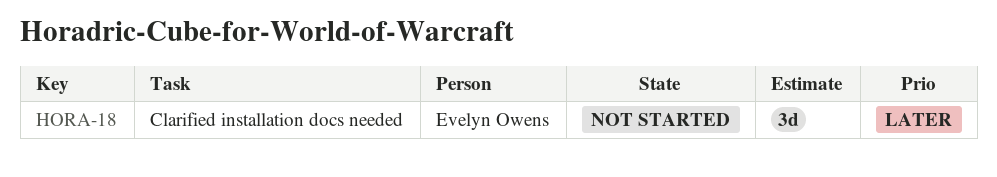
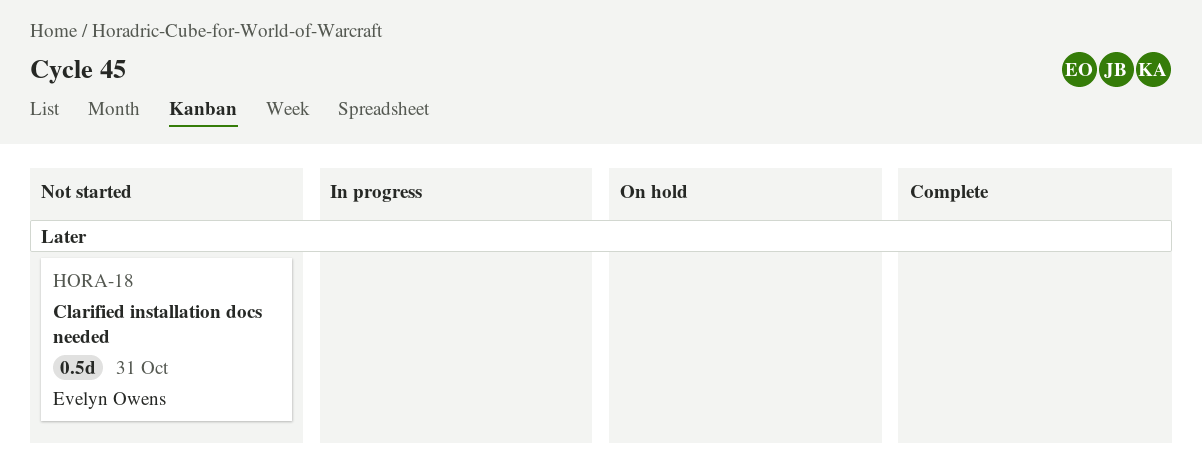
HORA-18, estimate: 3d -> 0.5d

